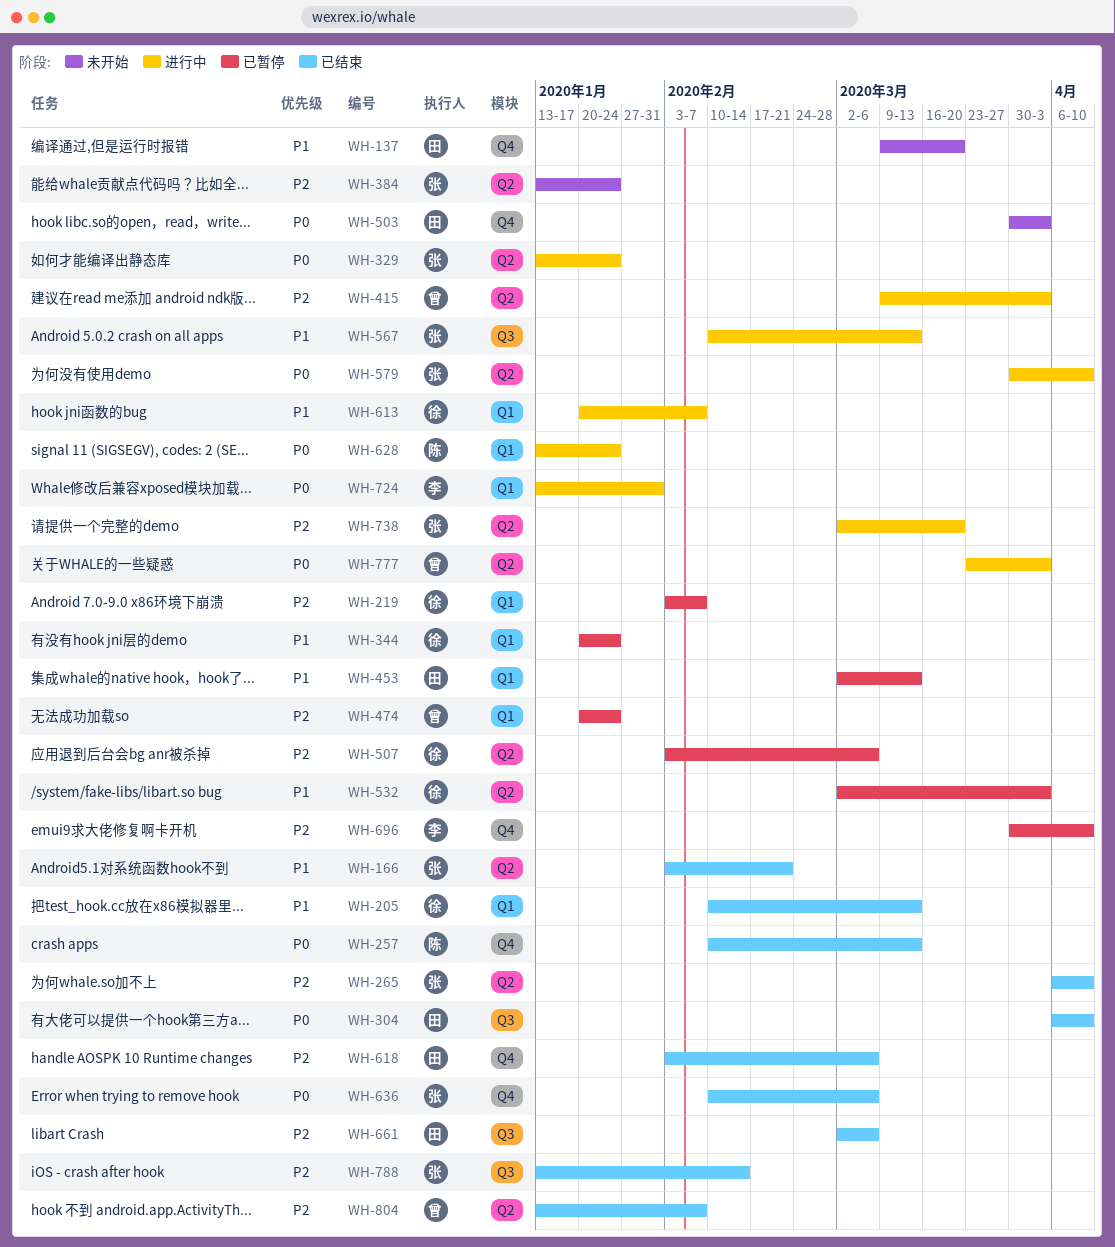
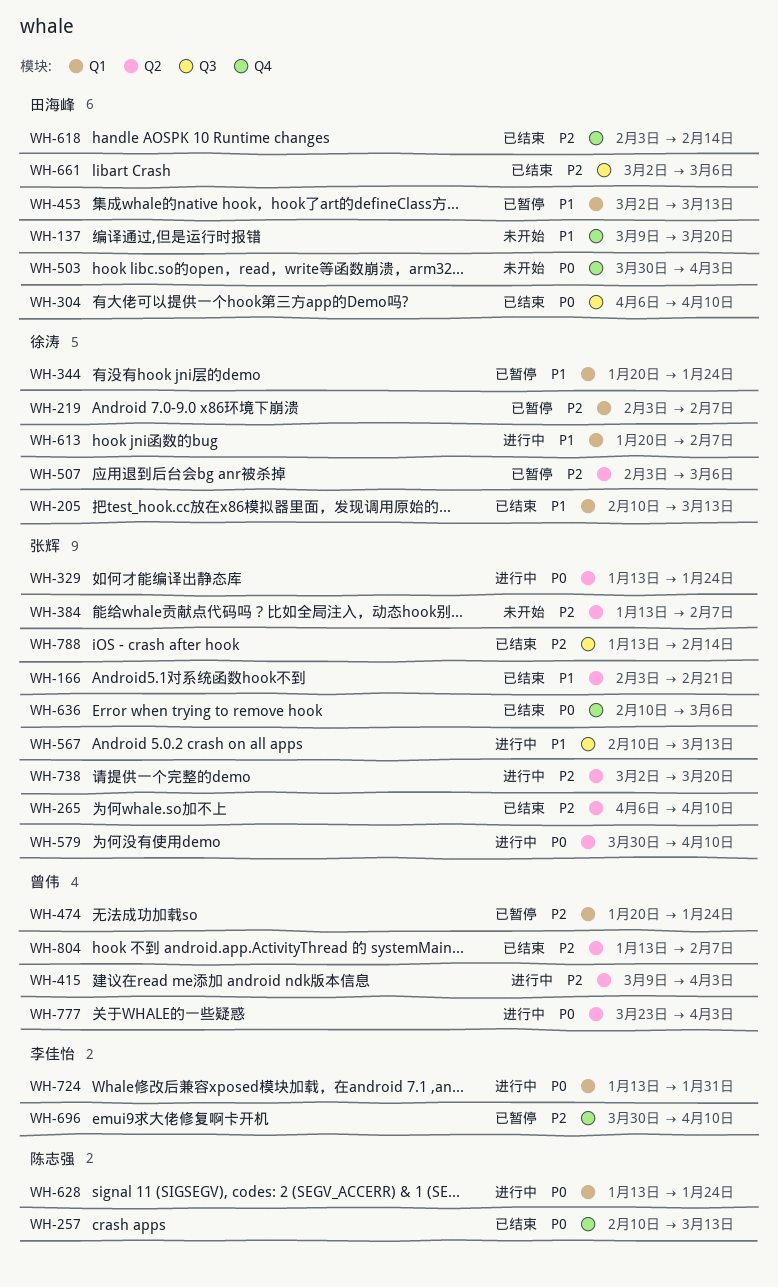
WH-384, due: Jan 24 -> Feb 7
WH-532: present -> none
WH-618, due: Mar 6 -> Feb 14

